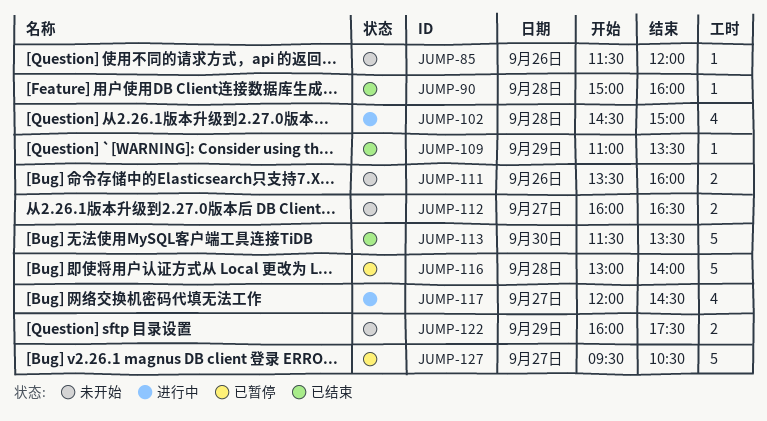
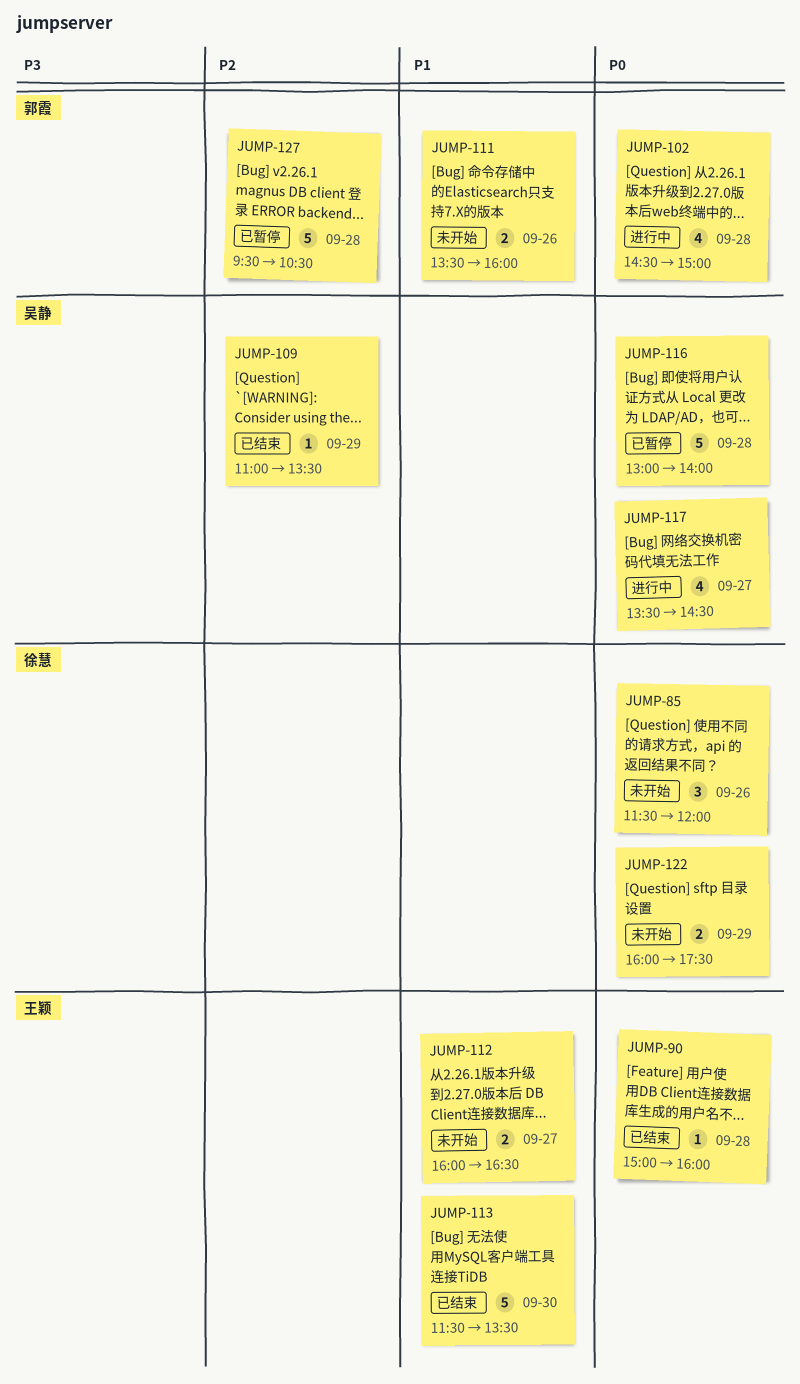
JUMP-85, estimate: 1 -> 3
JUMP-117, begins: 12:00 -> 13:30
JUMP-127, day: Sep 27 -> Sep 28

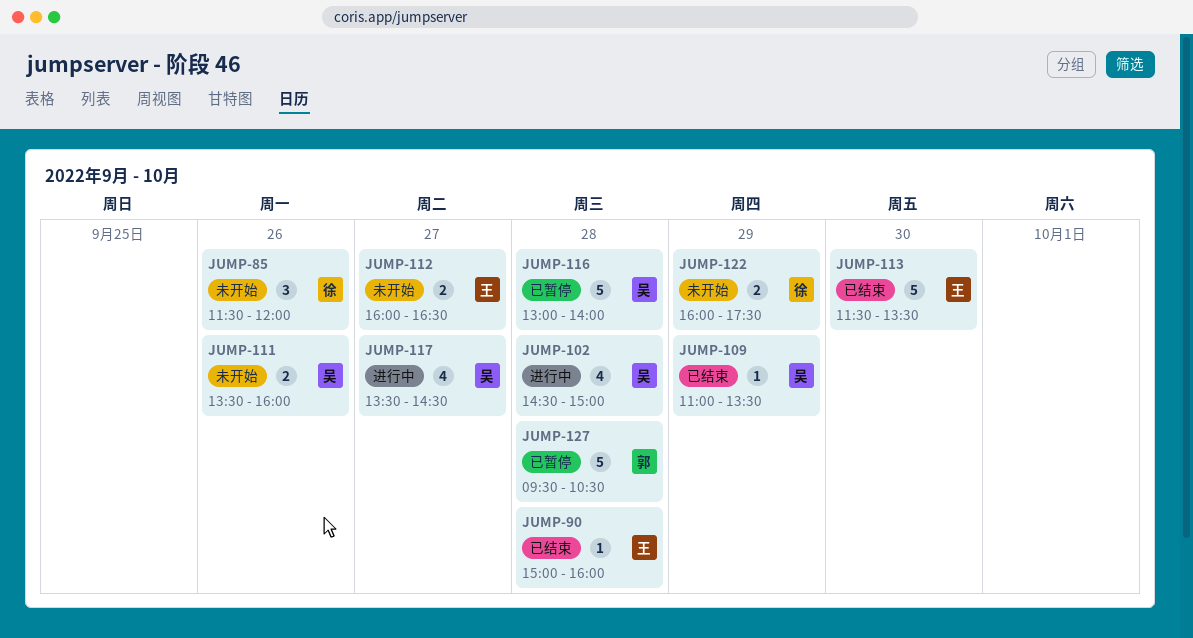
JUMP-102, owner: 郭霞 -> 吴静
JUMP-111, owner: 郭霞 -> 吴静

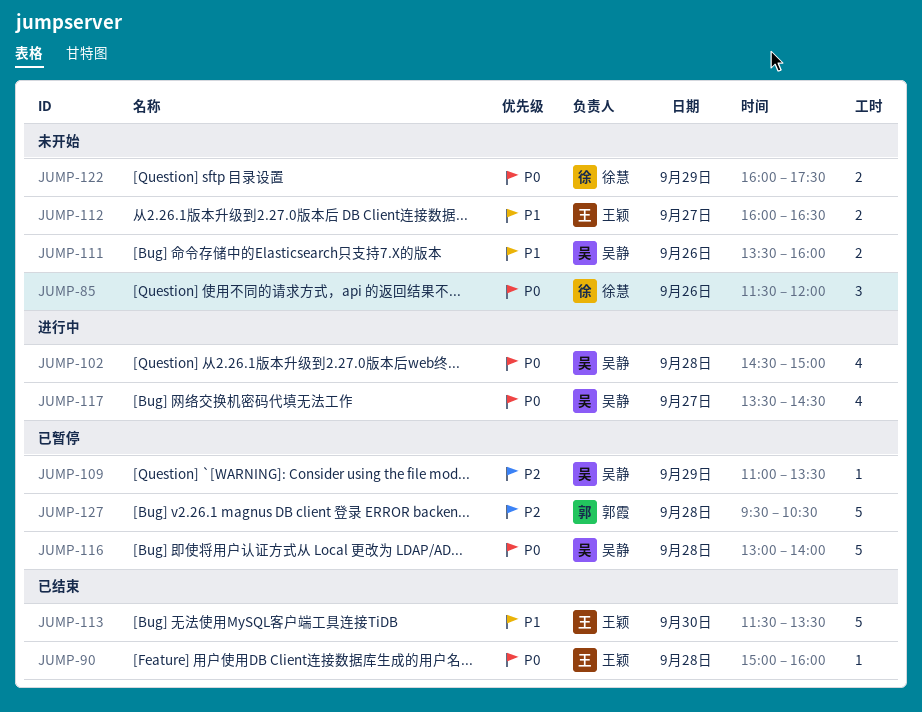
JUMP-109, status: 已结束 -> 已暂停

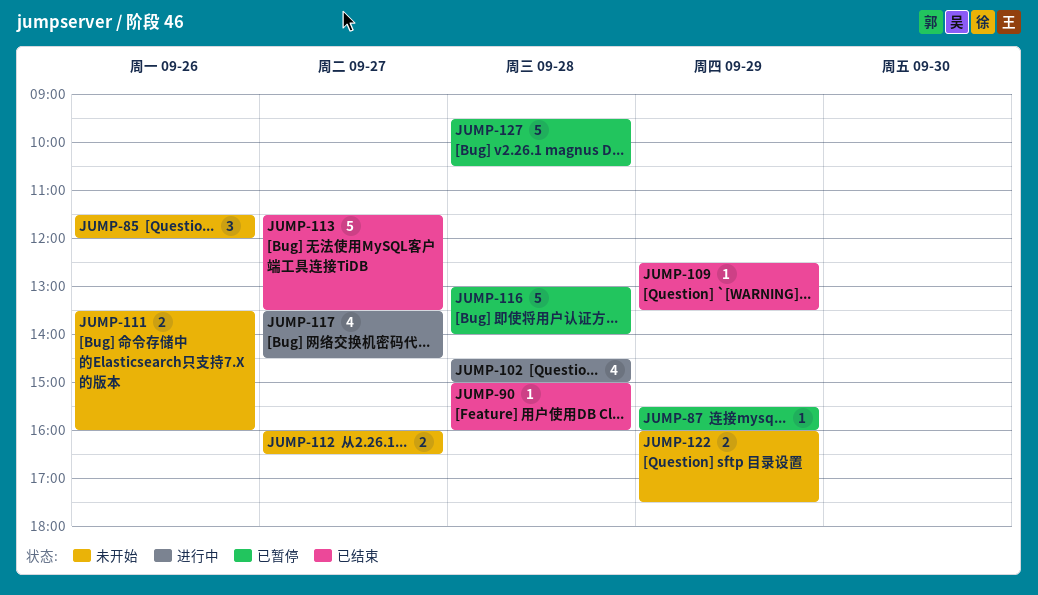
JUMP-87: none -> present
JUMP-109, status: 已暂停 -> 已结束
JUMP-109, begins: 11:00 -> 12:30
JUMP-113, day: Sep 30 -> Sep 27

